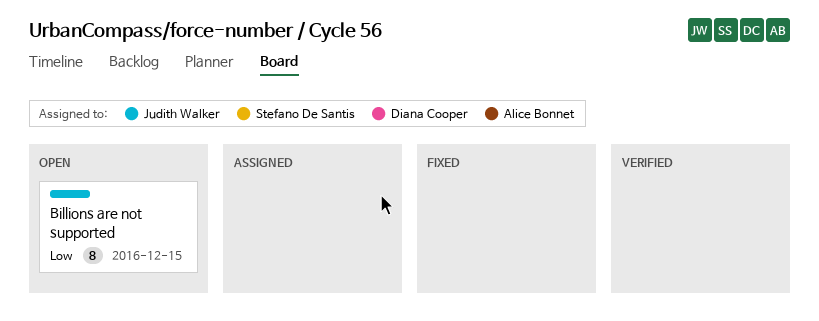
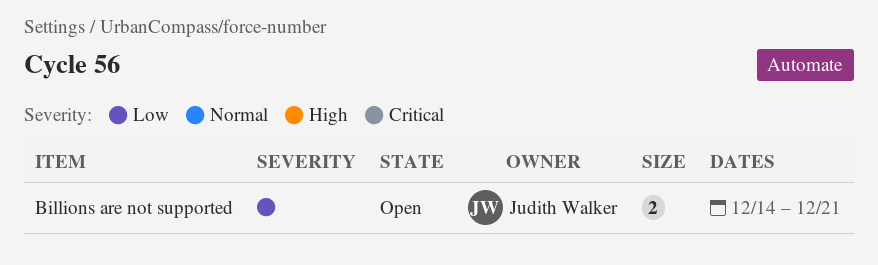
Billions are not supported, estimate: 8 -> 2
Billions are not supported, due: Dec 15 -> Dec 21

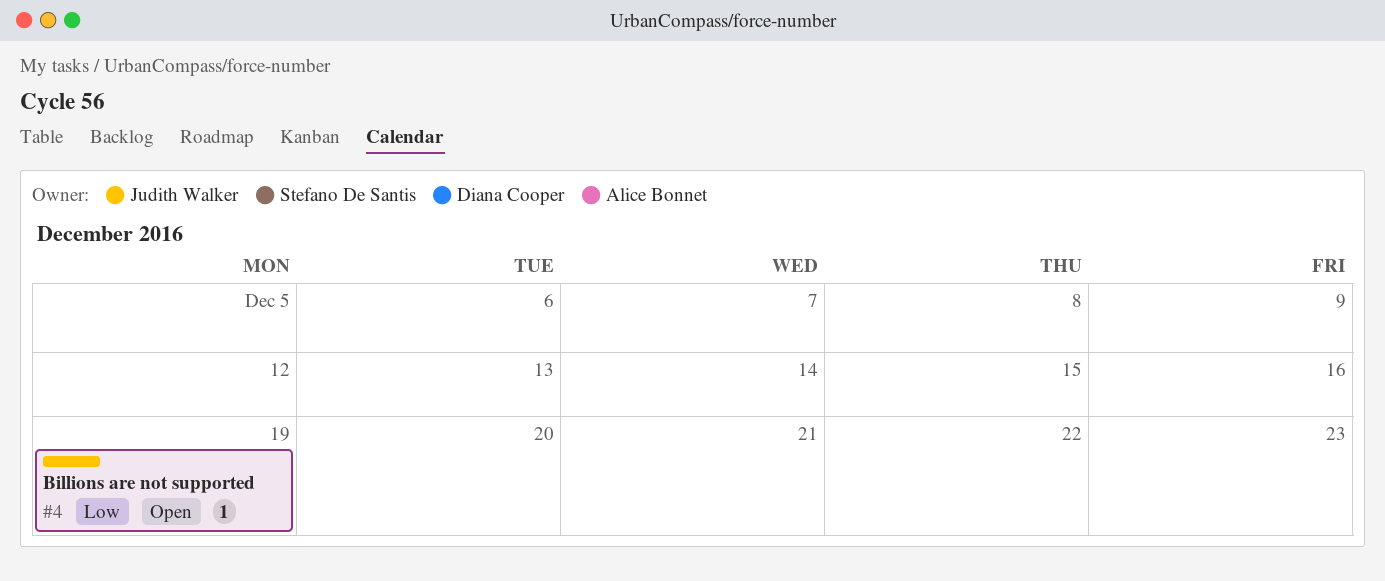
Billions are not supported, estimate: 2 -> 1
Billions are not supported, due: Dec 21 -> Dec 19

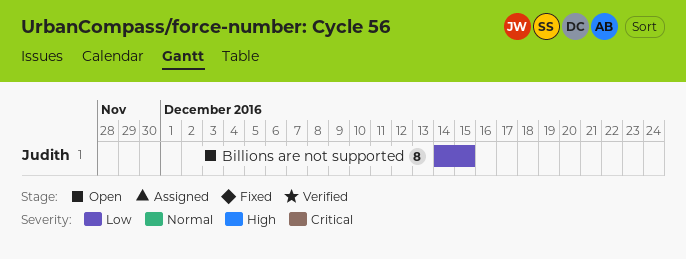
Billions are not supported, estimate: 1 -> 8
Billions are not supported, due: Dec 19 -> Dec 15

